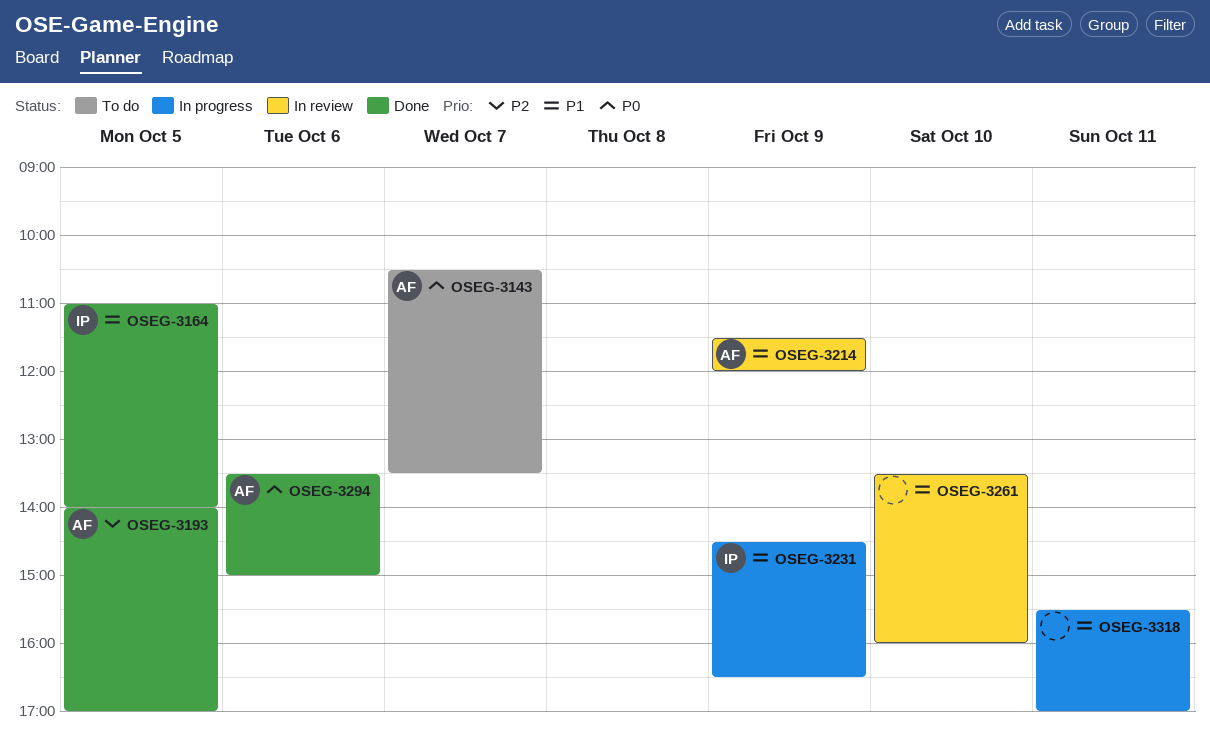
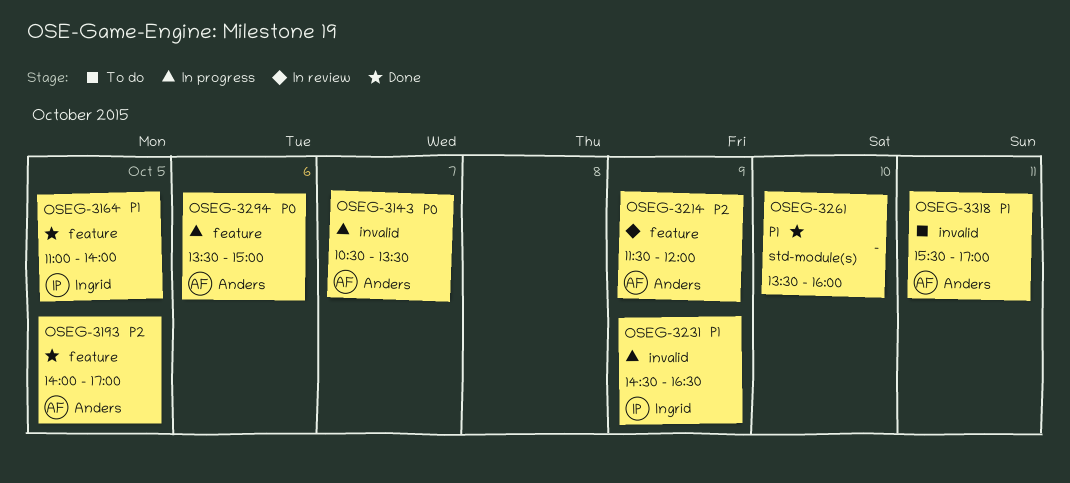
OSEG-3143, status: To do -> In progress
OSEG-3214, priority: P1 -> P2
OSEG-3261, status: In review -> Done
OSEG-3294, status: Done -> In progress
OSEG-3318, status: In progress -> To do
OSEG-3318, owner: none -> Anders

